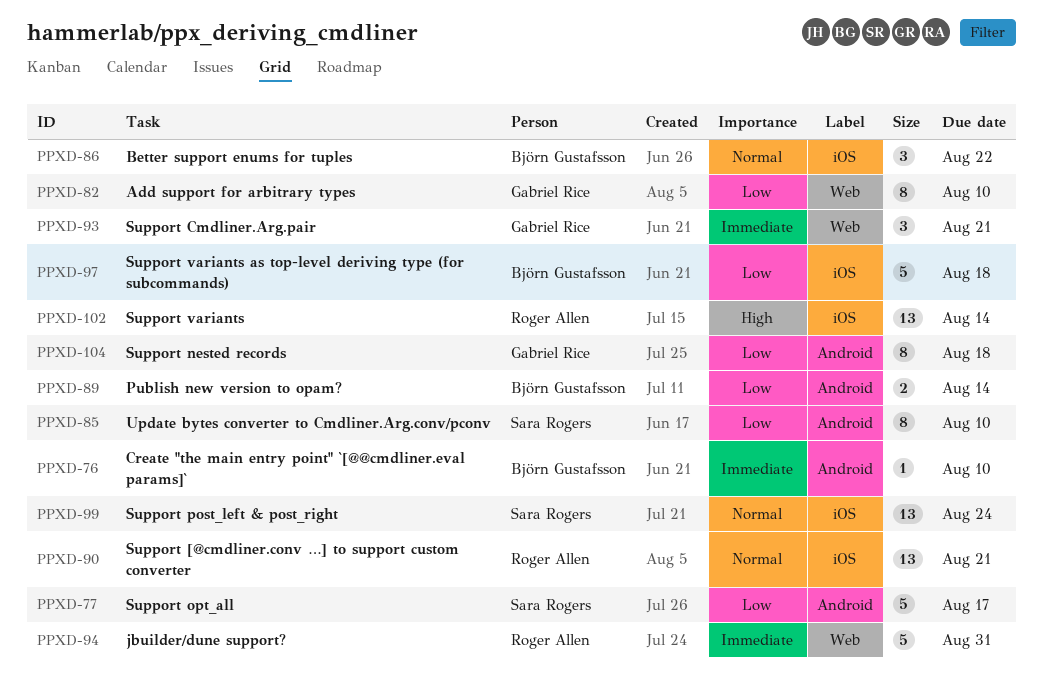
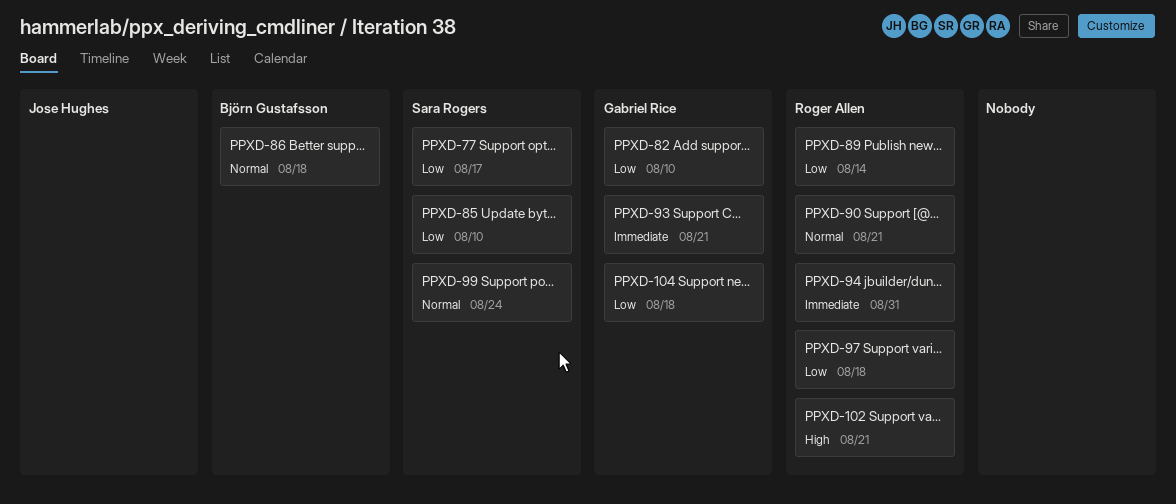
PPXD-76: present -> none
PPXD-86, due: Aug 22 -> Aug 18
PPXD-89, owner: Björn Gustafsson -> Roger Allen
PPXD-97, owner: Björn Gustafsson -> Roger Allen
PPXD-102, due: Aug 14 -> Aug 21

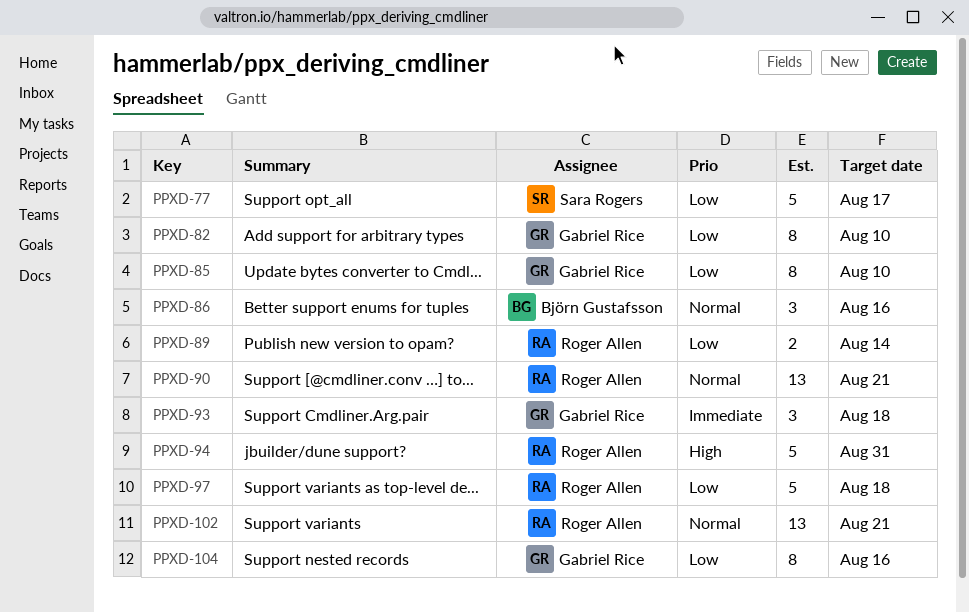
PPXD-85, owner: Sara Rogers -> Gabriel Rice
PPXD-86, due: Aug 18 -> Aug 16
PPXD-93, due: Aug 21 -> Aug 18
PPXD-94, priority: Immediate -> High
PPXD-99: present -> none
PPXD-102, priority: High -> Normal
PPXD-104, due: Aug 18 -> Aug 16

